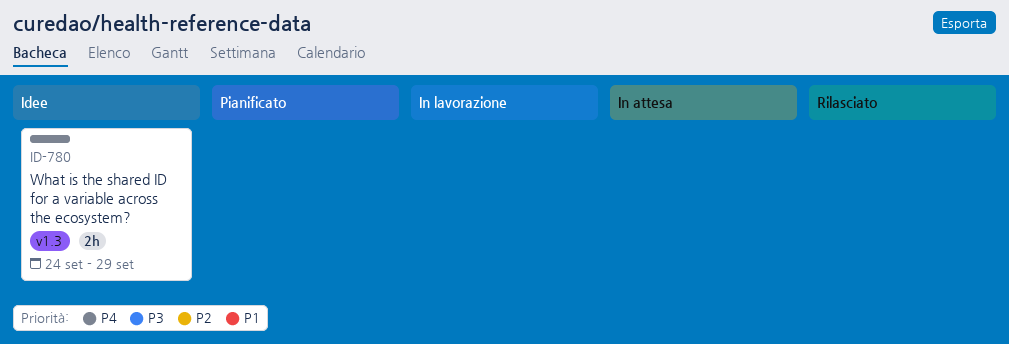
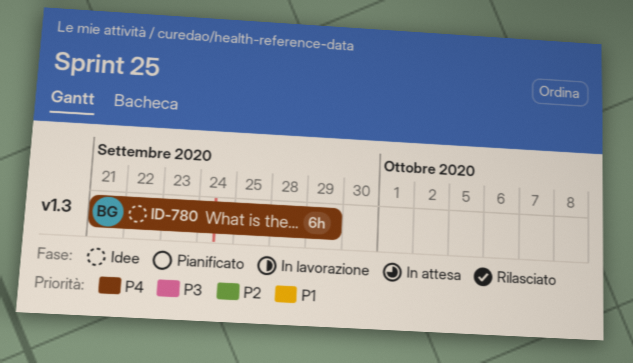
ID-780, estimate: 2h -> 6h
ID-780, start: Sep 24 -> Sep 21

